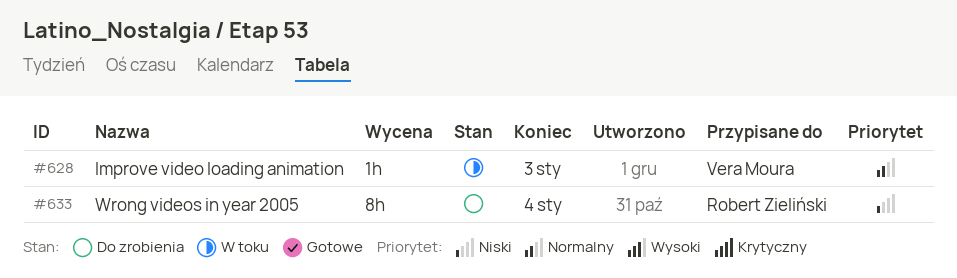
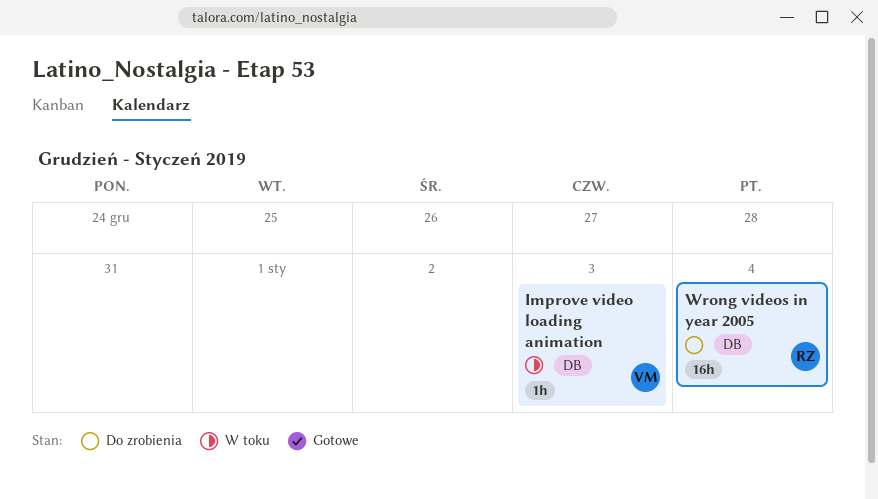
Wrong videos in year 2005, estimate: 8h -> 16h

